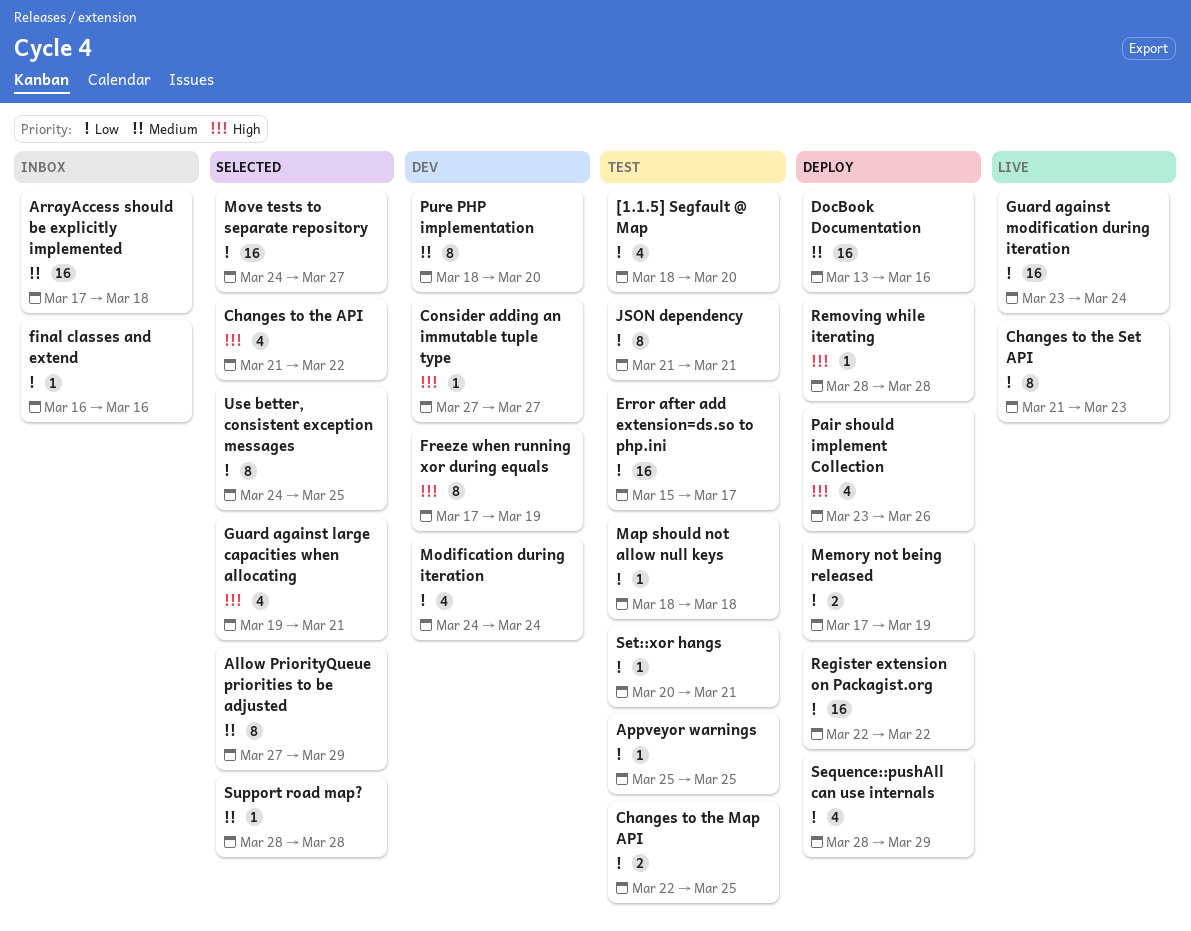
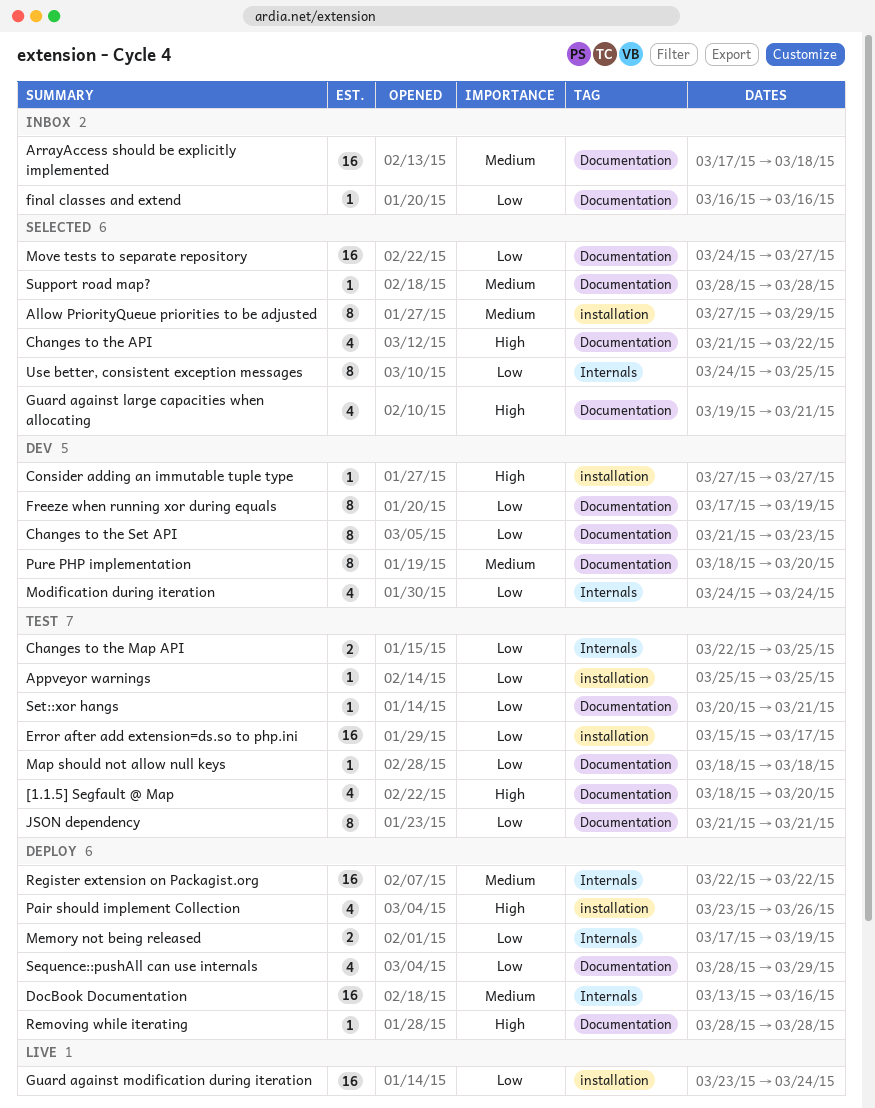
[1.1.5] Segfault @ Map, priority: Low -> High
Changes to the Set API, status: Live -> Dev
Freeze when running xor during equals, priority: High -> Low
Register extension on Packagist.org, priority: Low -> Medium

